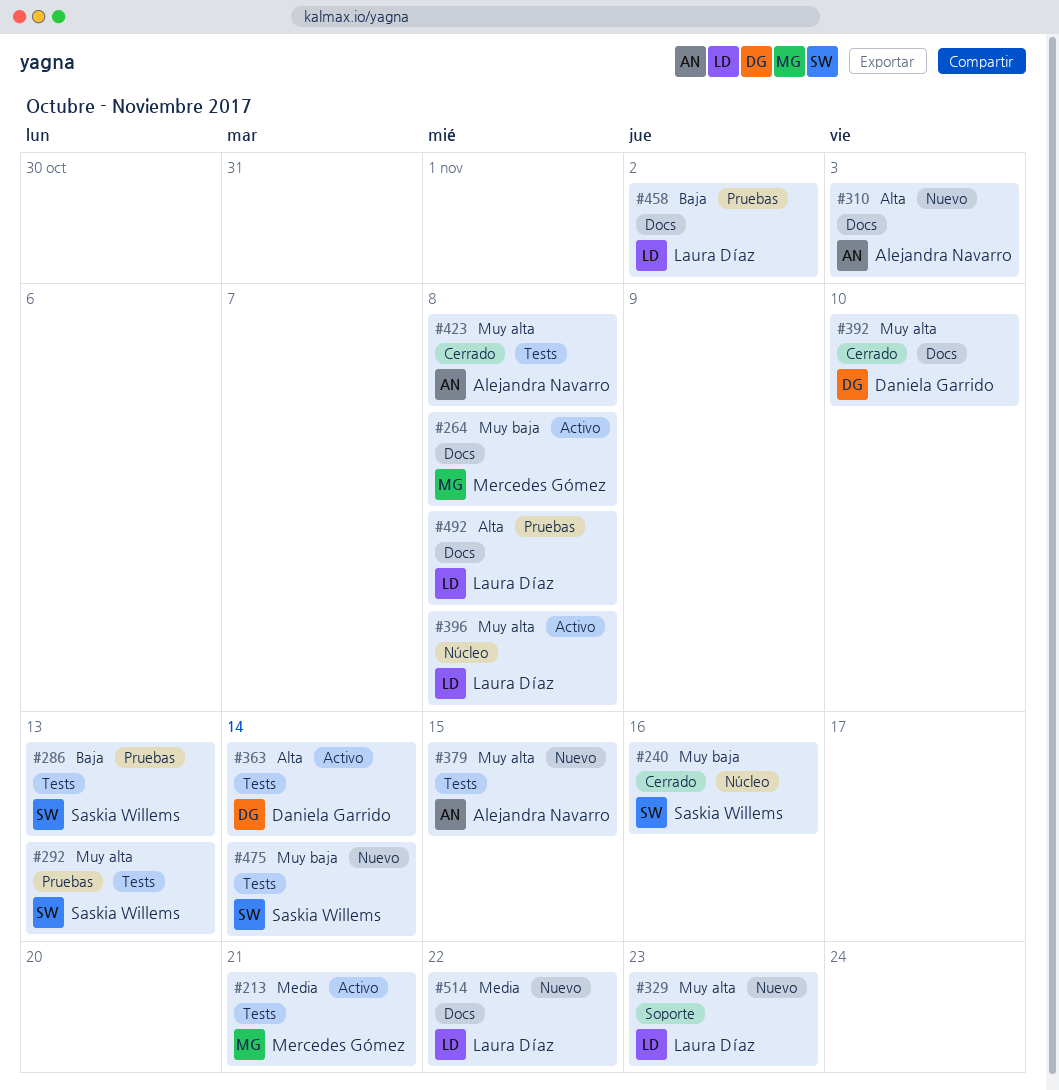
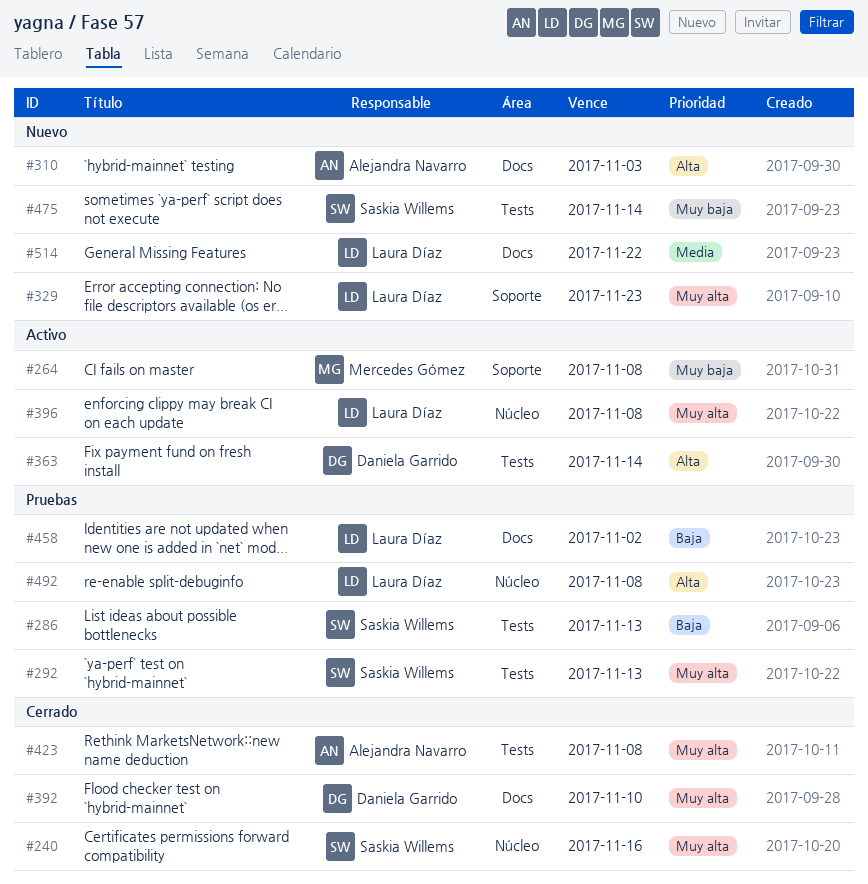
#213: present -> none
#240, priority: Muy baja -> Muy alta
#264, label: Docs -> Soporte
#379: present -> none
#492, label: Docs -> Núcleo

